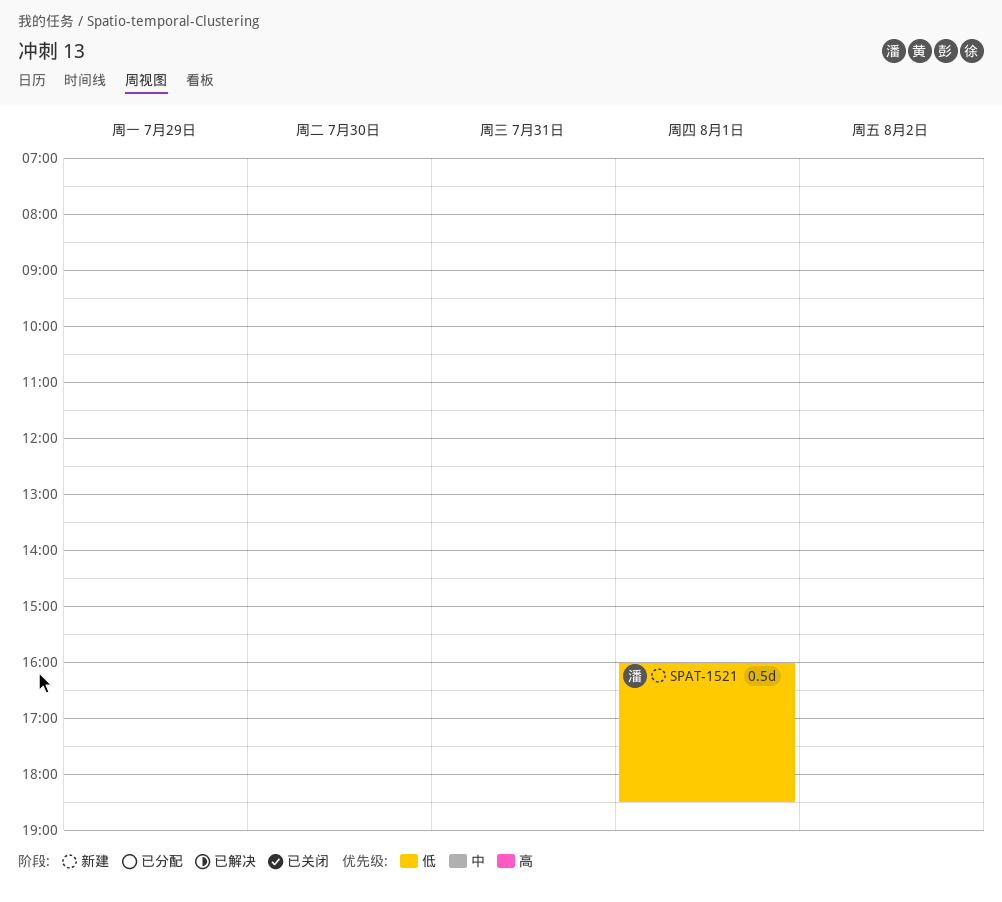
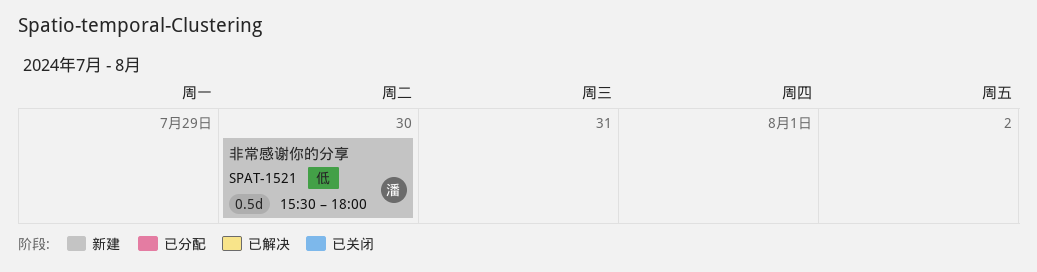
SPAT-1521, day: Aug 1 -> Jul 30
SPAT-1521, begins: 16:00 -> 15:30
SPAT-1521, ends: 18:30 -> 18:00

